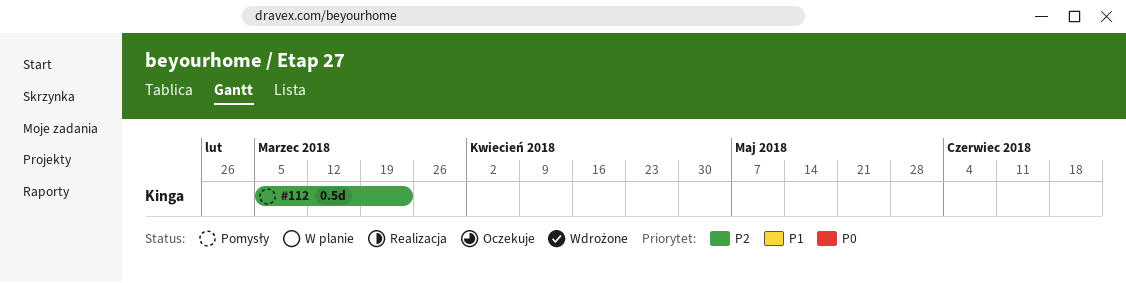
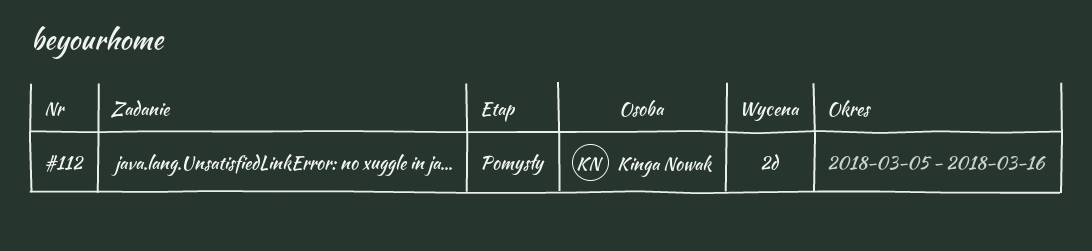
#112, estimate: 0.5d -> 2d
#112, due: Mar 23 -> Mar 16

